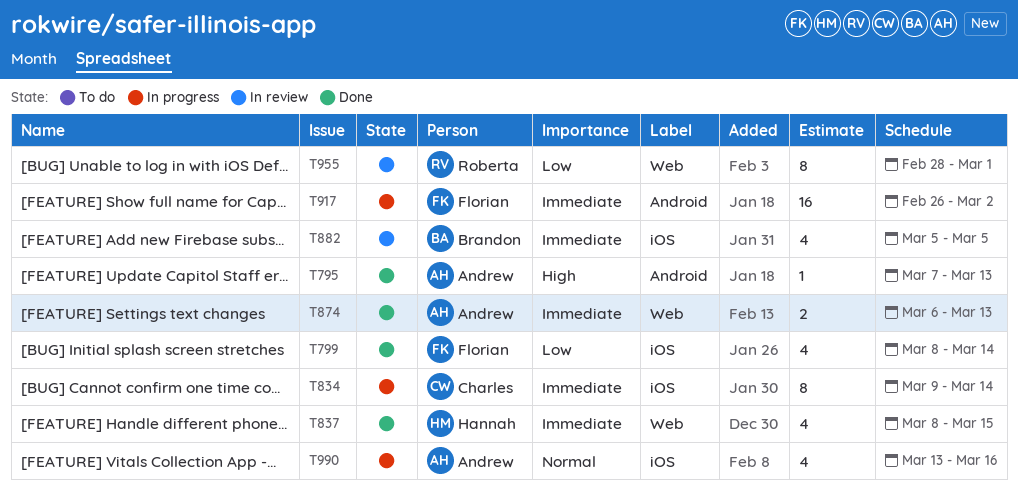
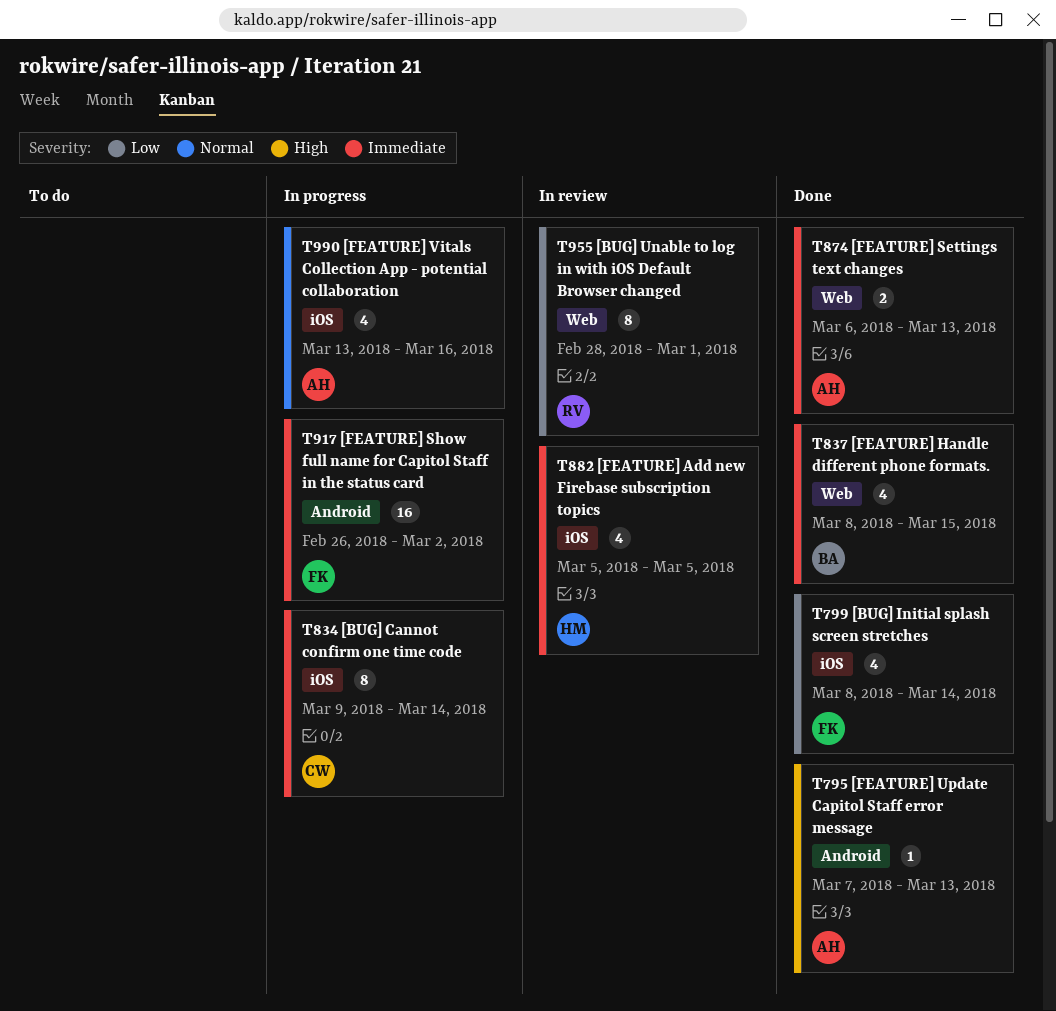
T837, owner: Hannah -> Brandon
T882, owner: Brandon -> Hannah

